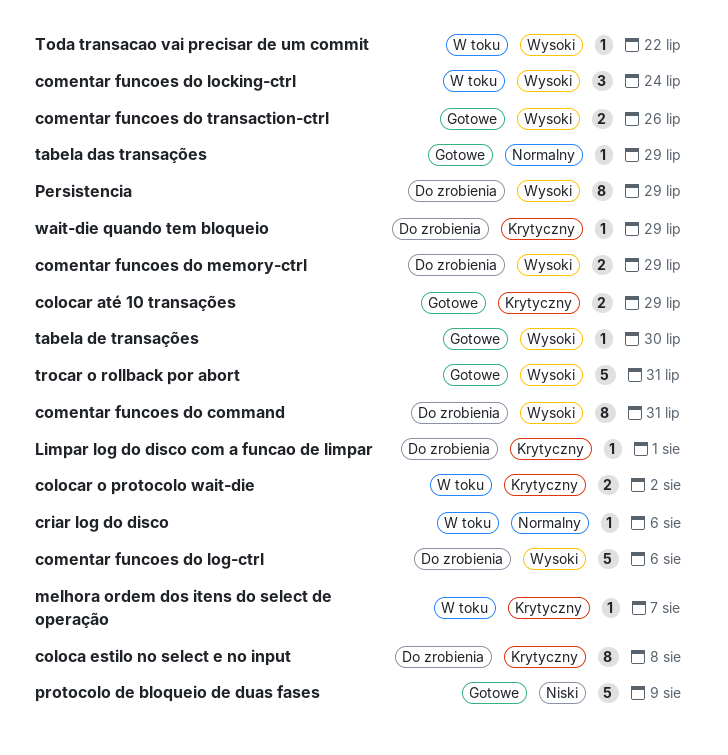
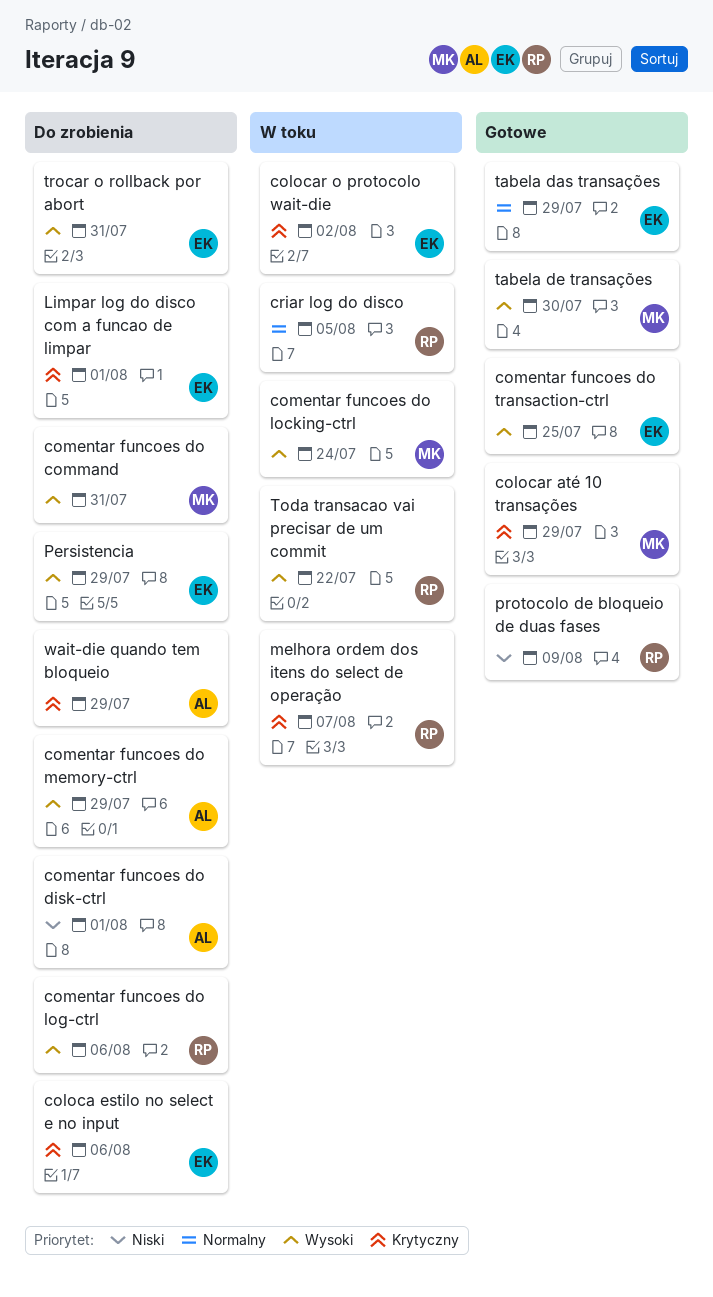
coloca estilo no select e no input, due: Aug 8 -> Aug 6
comentar funcoes do disk-ctrl: none -> present
comentar funcoes do transaction-ctrl, due: Jul 26 -> Jul 25
criar log do disco, due: Aug 6 -> Aug 5
trocar o rollback por abort, status: Gotowe -> Do zrobienia

